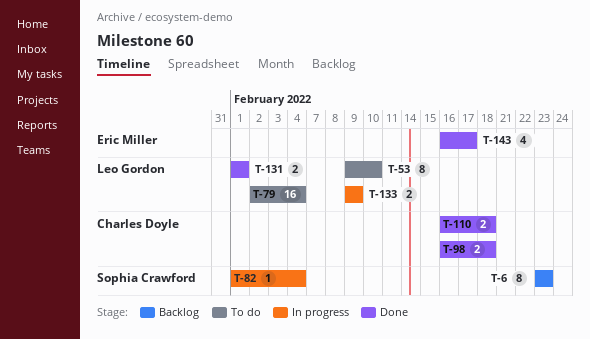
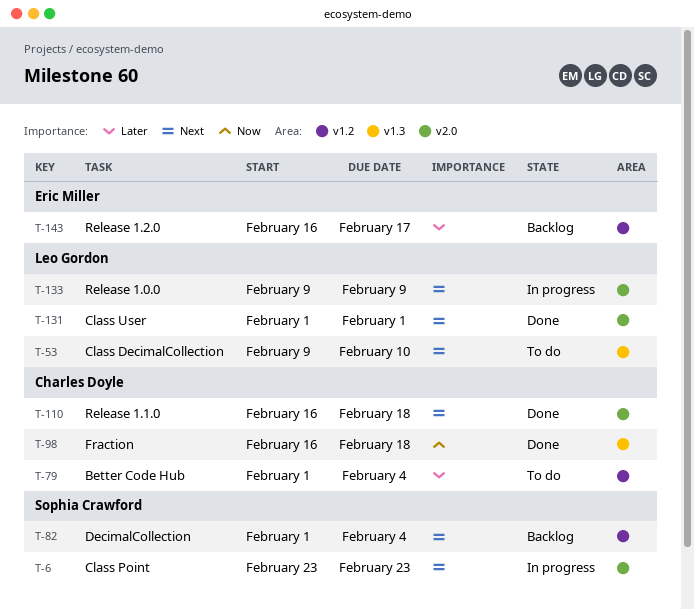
T-6, status: Backlog -> In progress
T-79, owner: Leo Gordon -> Charles Doyle
T-79, start: Feb 2 -> Feb 1
T-82, status: In progress -> Backlog
T-143, status: Done -> Backlog

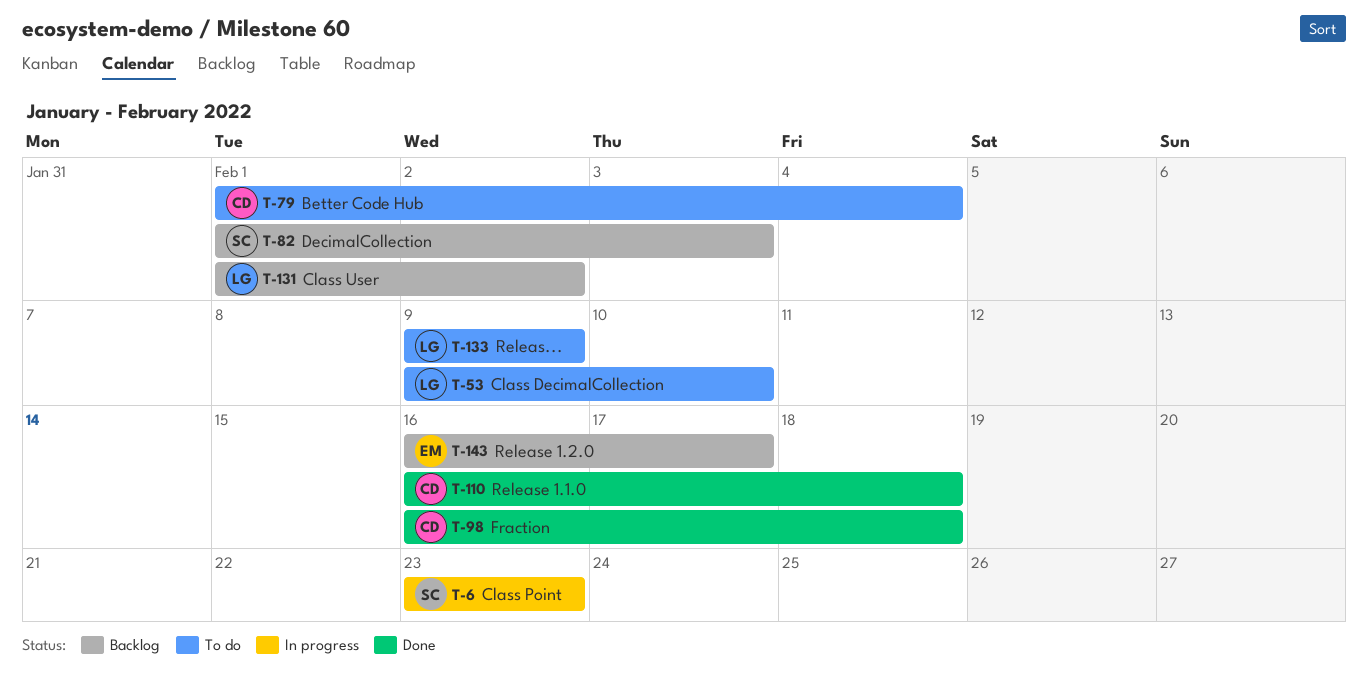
T-82, due: Feb 4 -> Feb 3
T-131, status: Done -> Backlog
T-131, due: Feb 1 -> Feb 2
T-133, status: In progress -> To do

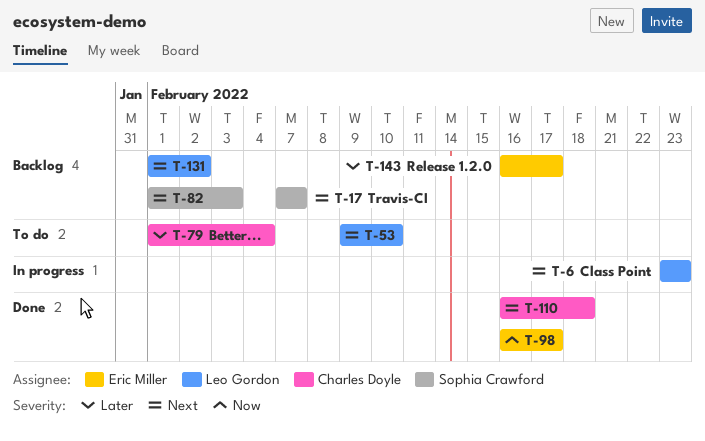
T-6, owner: Sophia Crawford -> Leo Gordon
T-17: none -> present
T-98, owner: Charles Doyle -> Eric Miller
T-98, due: Feb 18 -> Feb 17
T-133: present -> none

